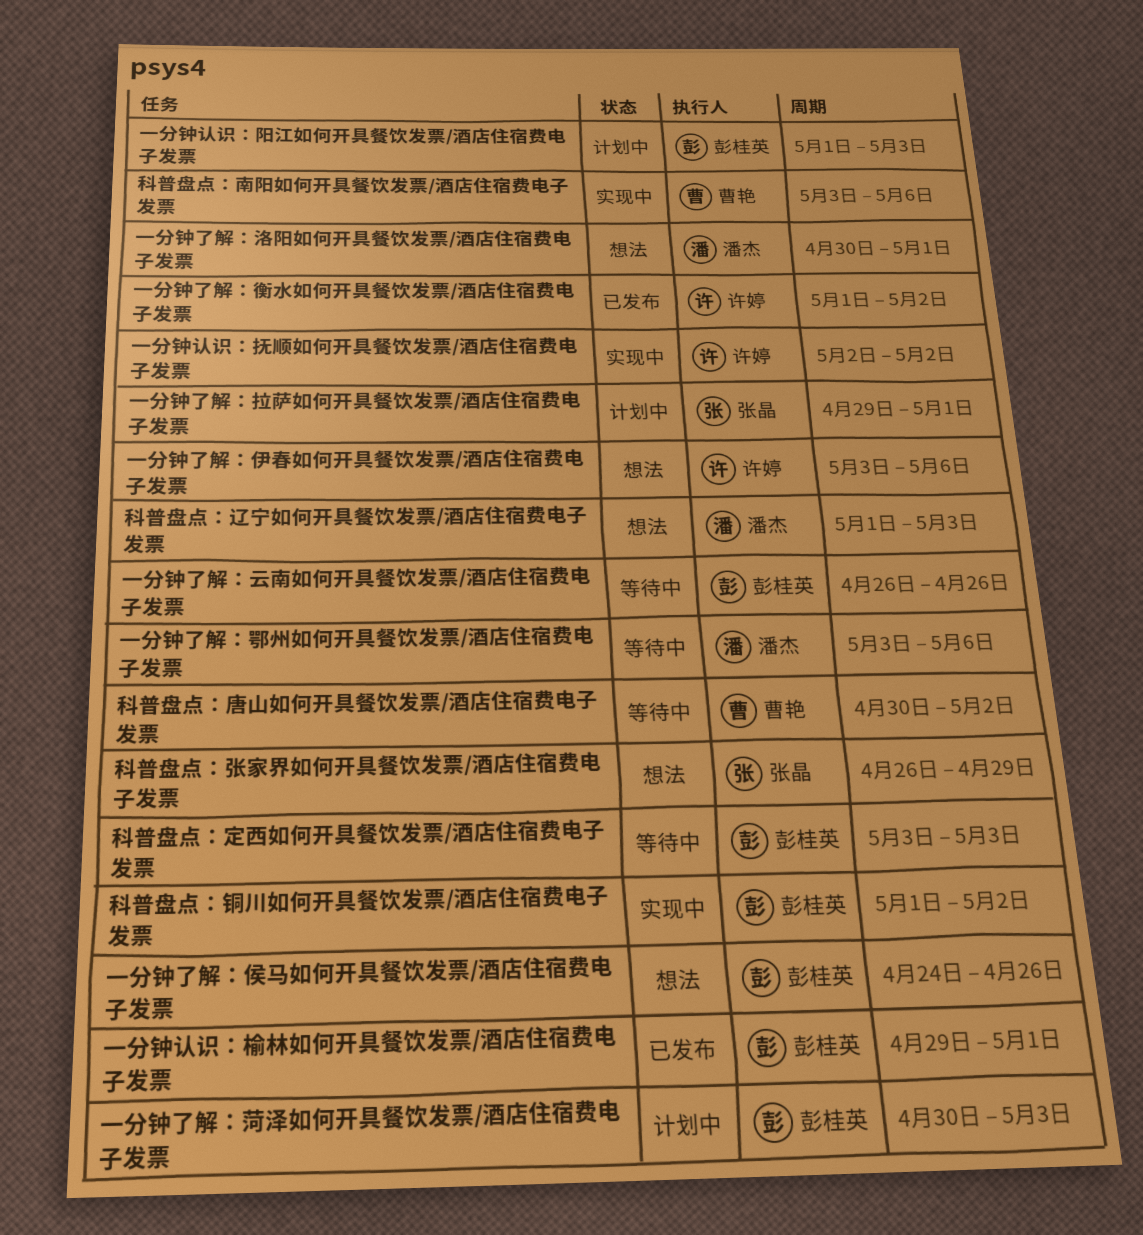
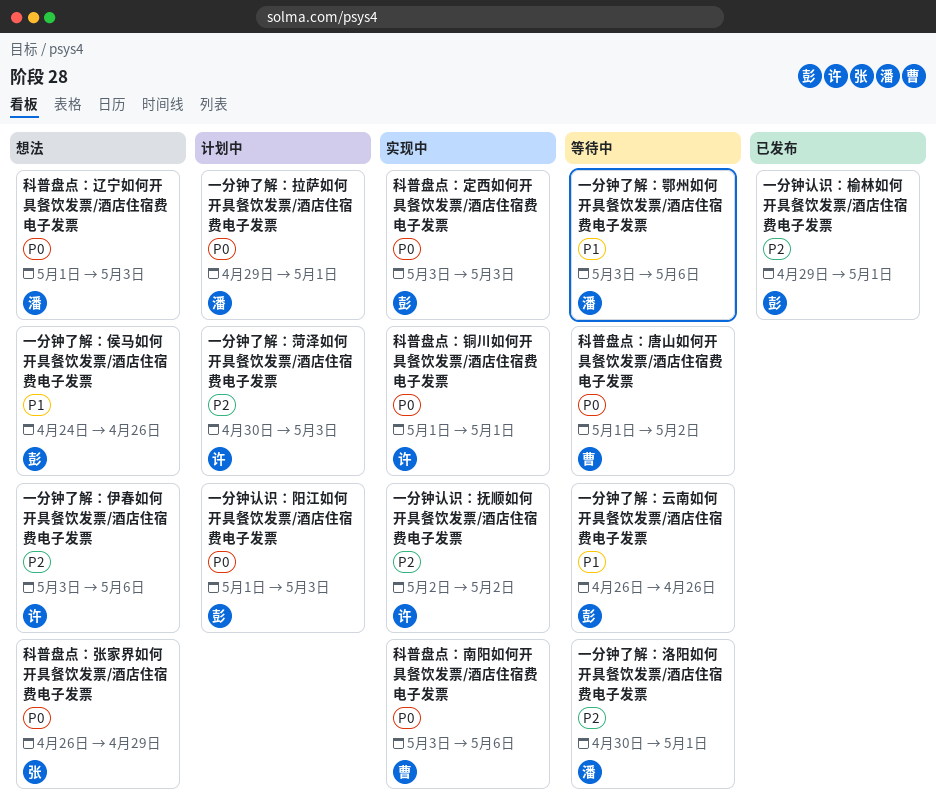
一分钟了解：拉萨如何开具餐饮发票/酒店住宿费电子发票, owner: 张晶 -> 潘杰
一分钟了解：洛阳如何开具餐饮发票/酒店住宿费电子发票, status: 想法 -> 等待中
一分钟了解：菏泽如何开具餐饮发票/酒店住宿费电子发票, owner: 彭桂英 -> 许婷
一分钟了解：衡水如何开具餐饮发票/酒店住宿费电子发票: present -> none
科普盘点：唐山如何开具餐饮发票/酒店住宿费电子发票, start: Apr 30 -> May 1
科普盘点：定西如何开具餐饮发票/酒店住宿费电子发票, status: 等待中 -> 实现中
科普盘点：铜川如何开具餐饮发票/酒店住宿费电子发票, owner: 彭桂英 -> 许婷
科普盘点：铜川如何开具餐饮发票/酒店住宿费电子发票, due: May 2 -> May 1

